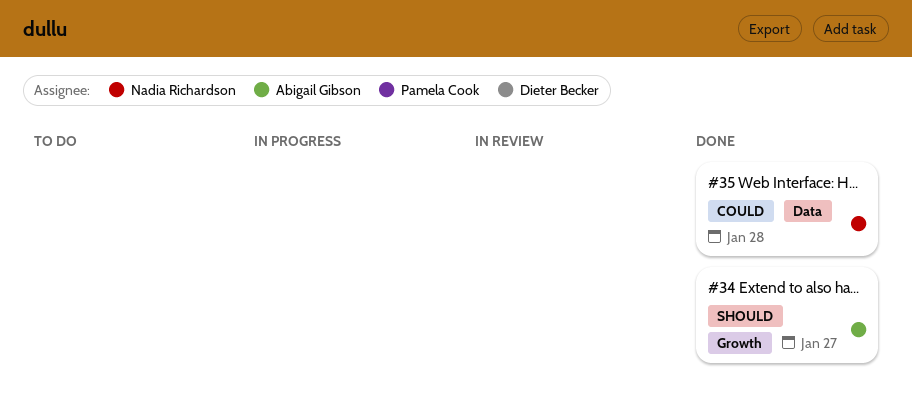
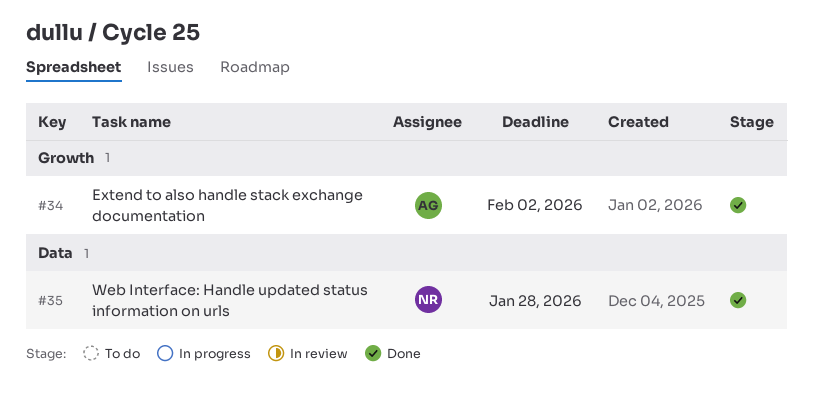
#34, due: Jan 27 -> Feb 2

